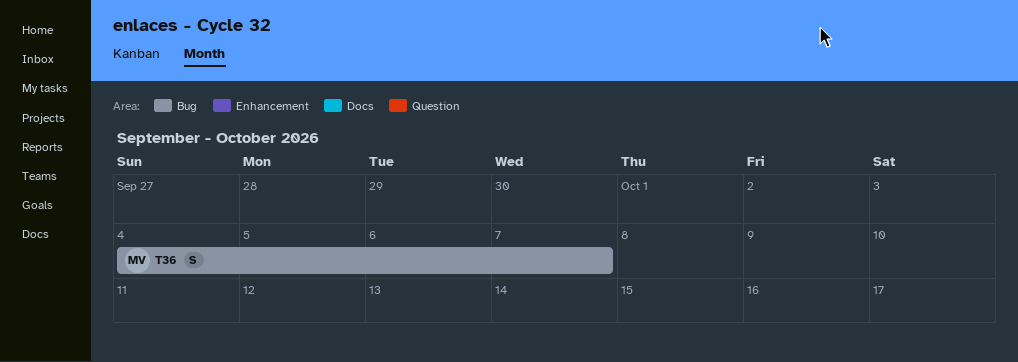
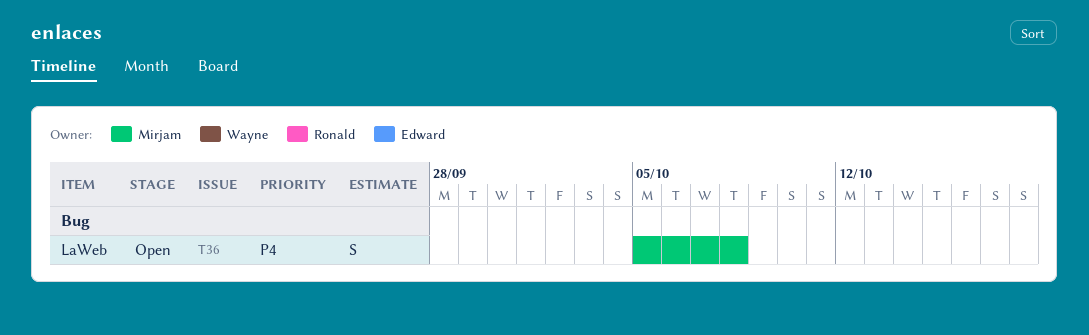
T36, start: Oct 4 -> Oct 5
T36, due: Oct 7 -> Oct 8

